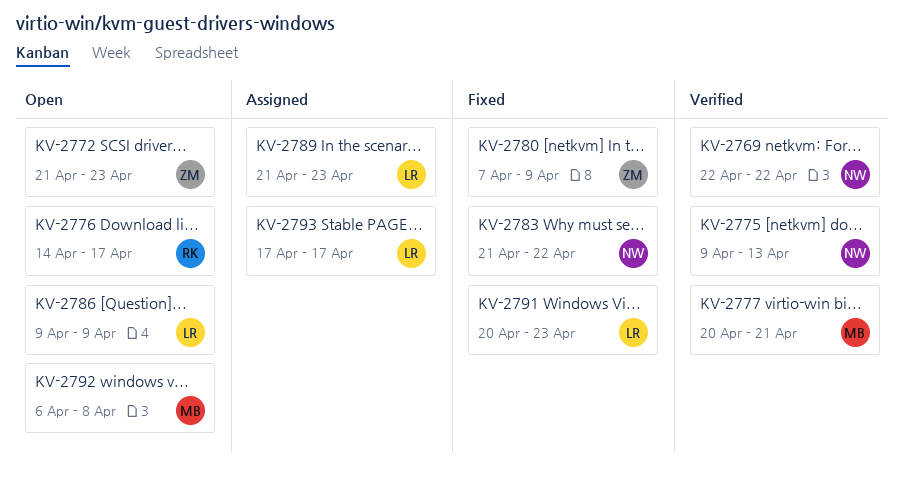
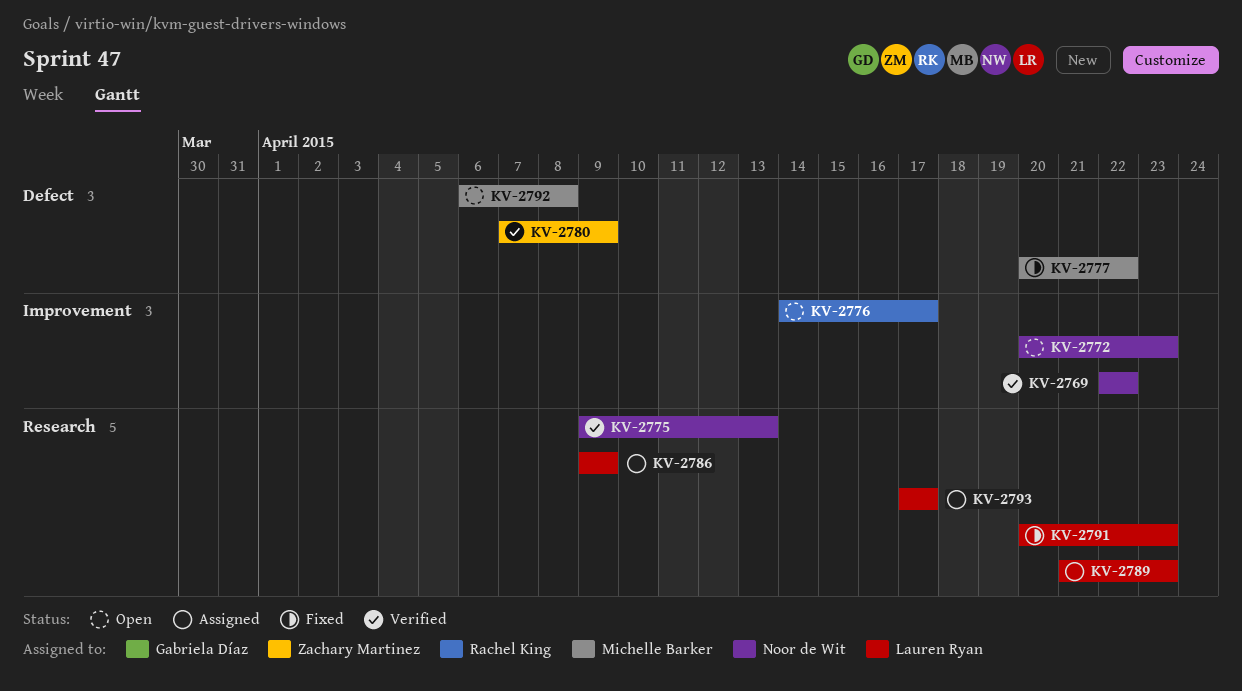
KV-2772, owner: Zachary Martinez -> Noor de Wit
KV-2772, start: Apr 21 -> Apr 20
KV-2777, status: Verified -> Fixed
KV-2777, due: Apr 21 -> Apr 22
KV-2780, status: Fixed -> Verified
KV-2783: present -> none
KV-2786, status: Open -> Assigned

